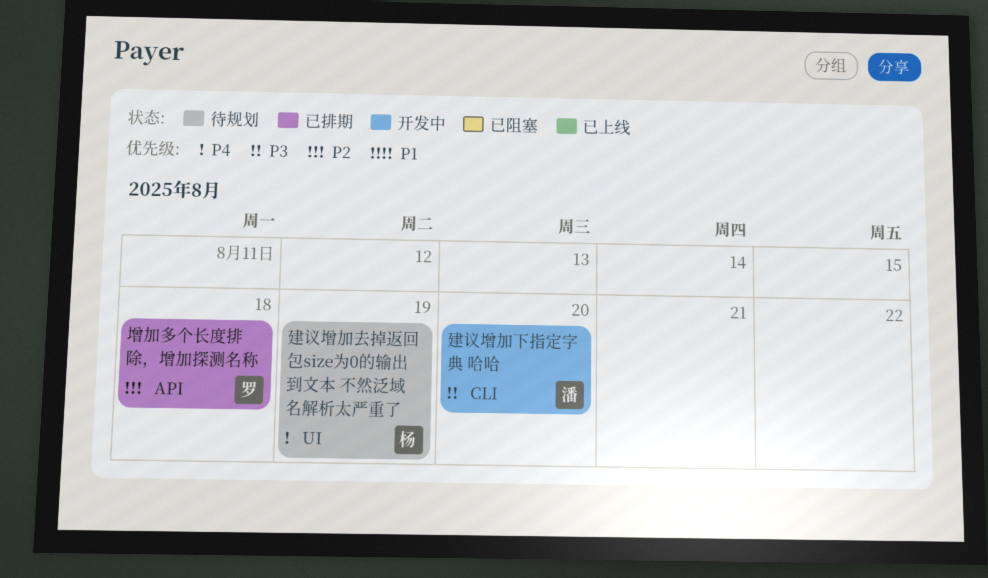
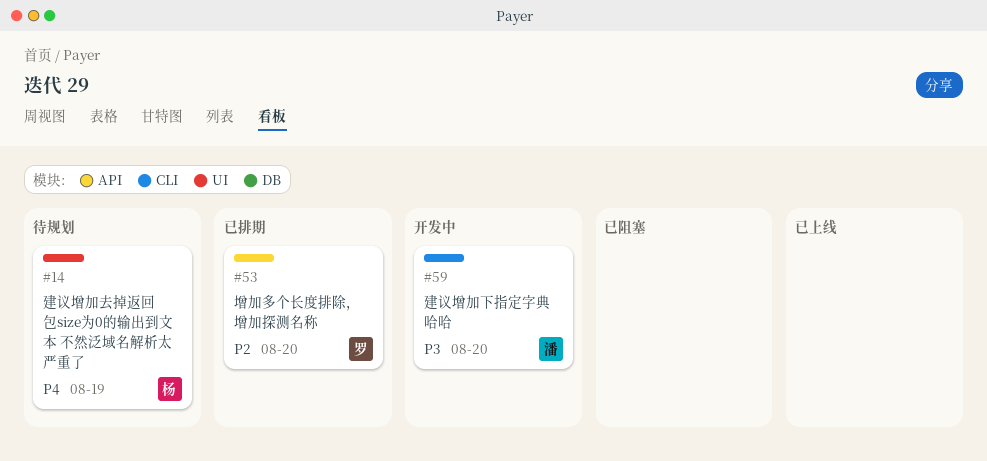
增加多个长度排除，增加探测名称, due: Aug 18 -> Aug 20

